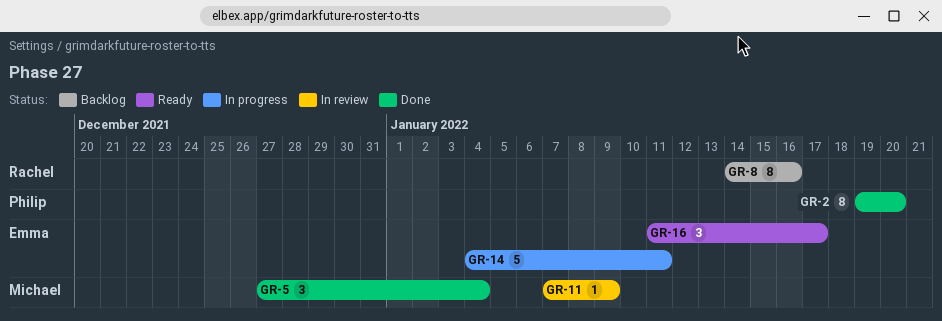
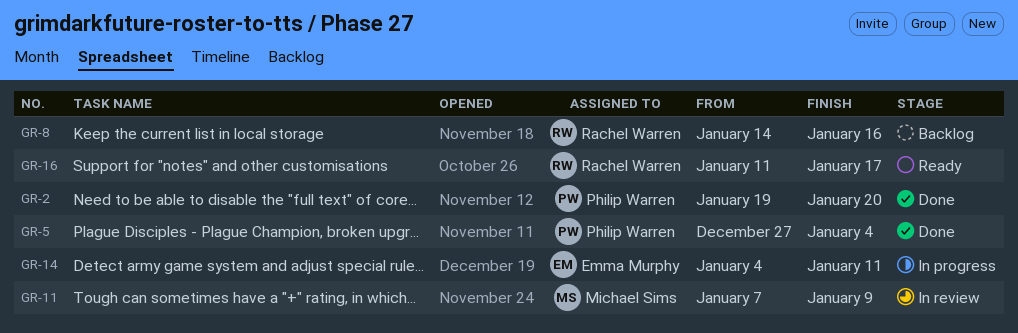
GR-5, owner: Michael Sims -> Philip Warren
GR-16, owner: Emma Murphy -> Rachel Warren

